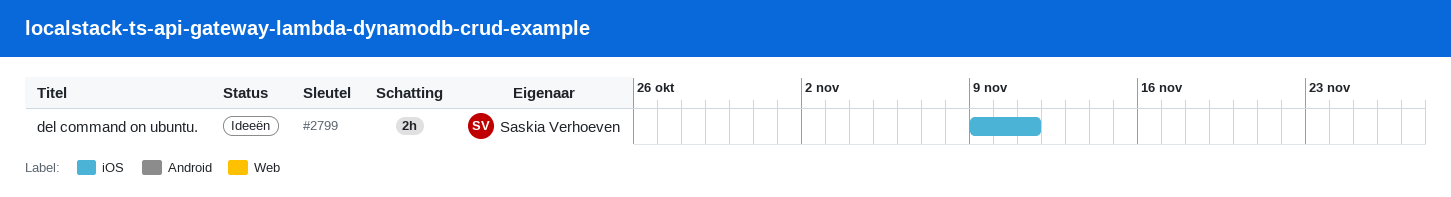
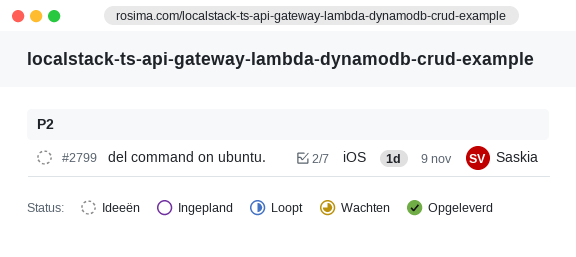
#2799, estimate: 2h -> 1d
#2799, due: Nov 11 -> Nov 9

